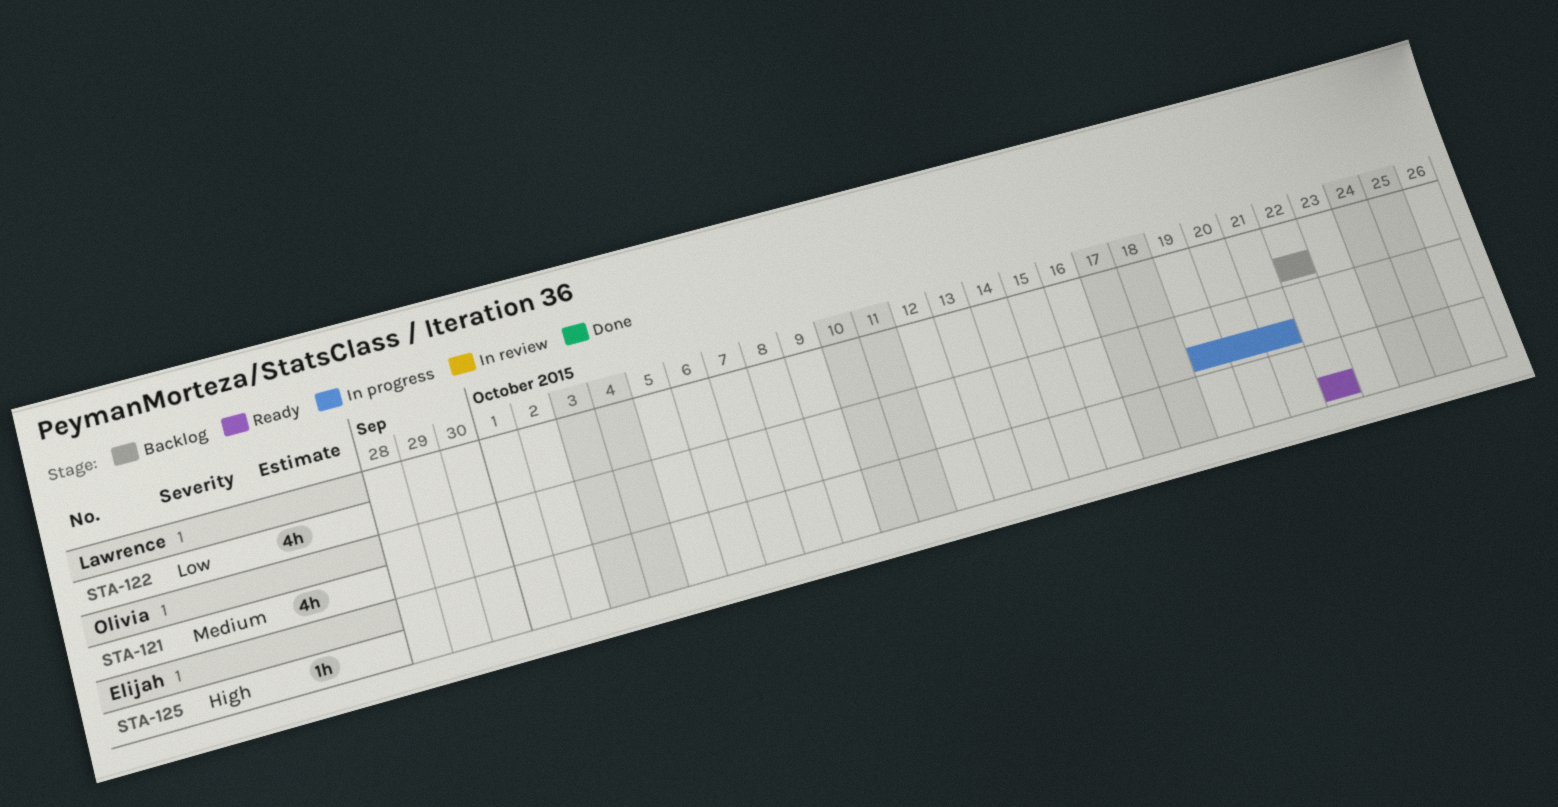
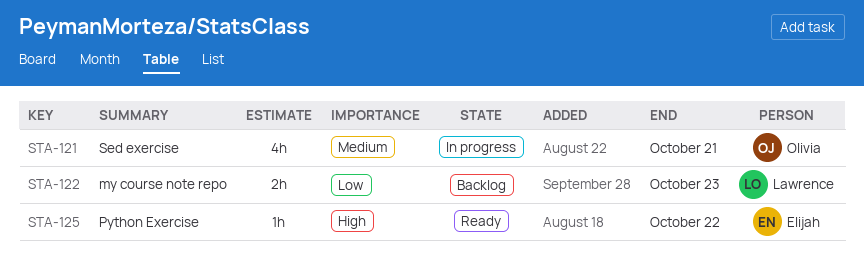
STA-122, estimate: 4h -> 2h
STA-122, due: Oct 22 -> Oct 23

